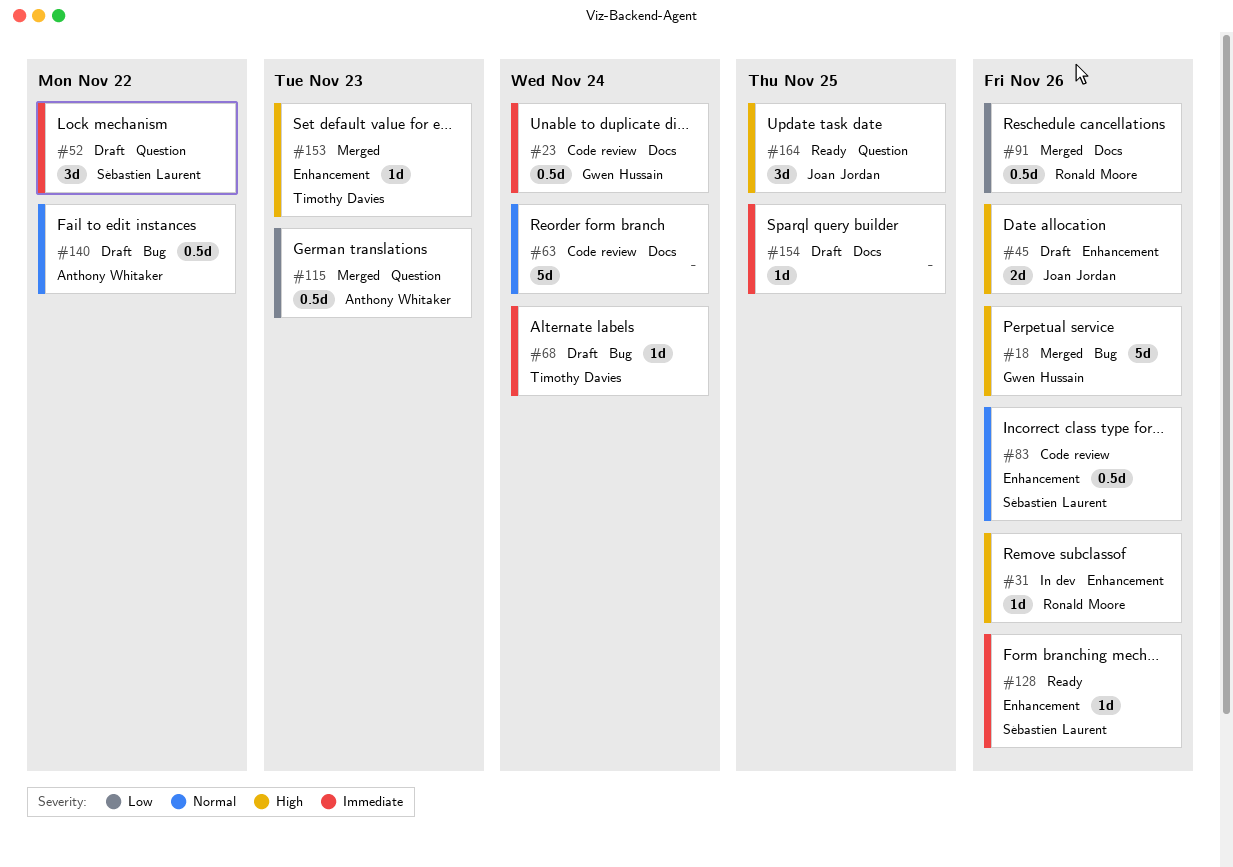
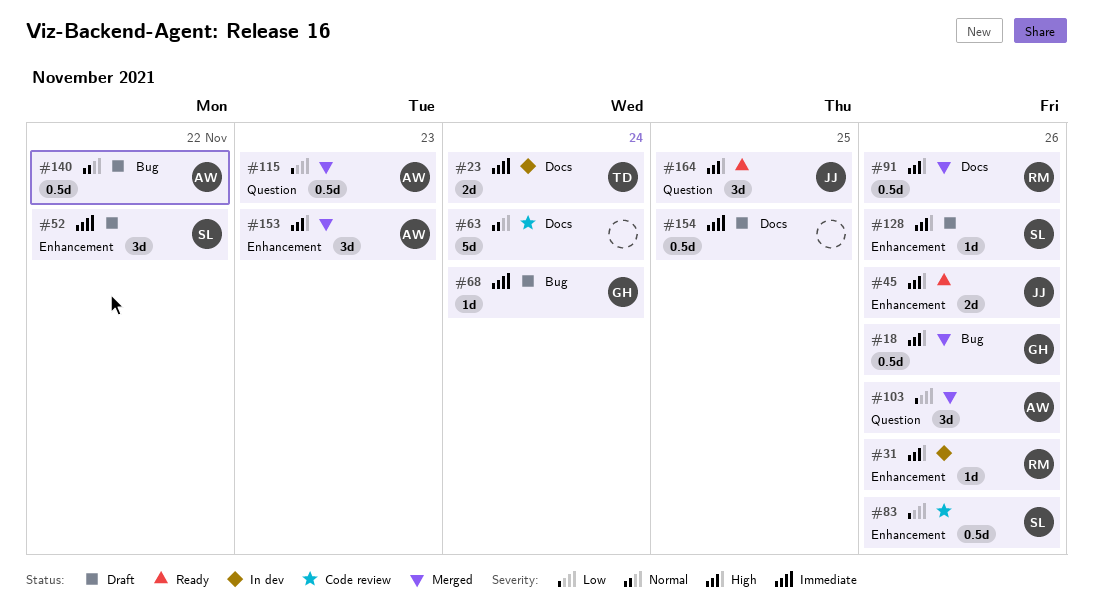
#18, estimate: 5d -> 0.5d
#23, status: Code review -> In dev
#23, owner: Gwen Hussain -> Timothy Davies
#23, estimate: 0.5d -> 2d
#45, status: Draft -> Ready
#52, label: Question -> Enhancement
#68, owner: Timothy Davies -> Gwen Hussain
#83, priority: Normal -> Low
#91, priority: Low -> High
#103: none -> present
#128, status: Ready -> Draft
#128, priority: Immediate -> High
#153, owner: Timothy Davies -> Anthony Whitaker
#153, estimate: 1d -> 3d
#154, estimate: 1d -> 0.5d

